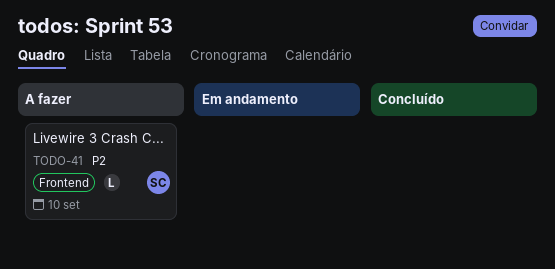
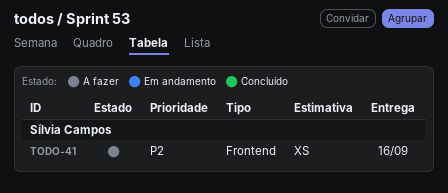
TODO-41, estimate: L -> XS
TODO-41, due: Sep 10 -> Sep 16

